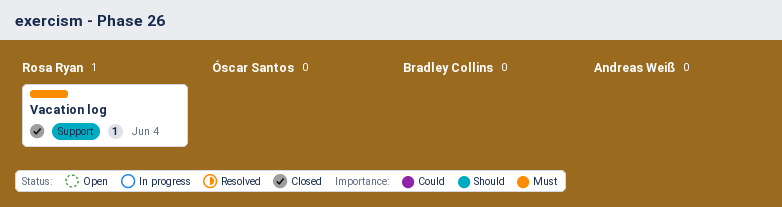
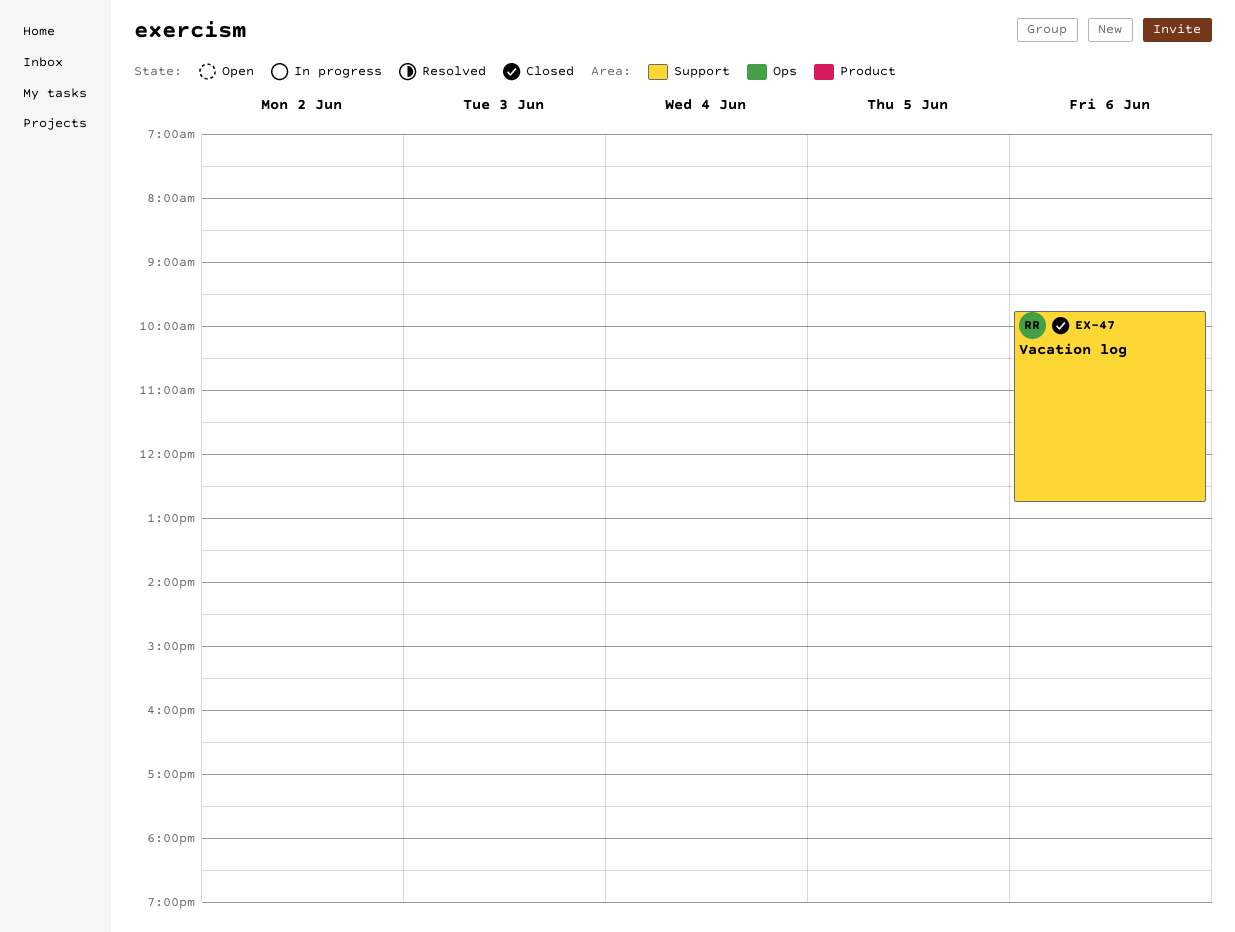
Vacation log, day: Jun 4 -> Jun 6

